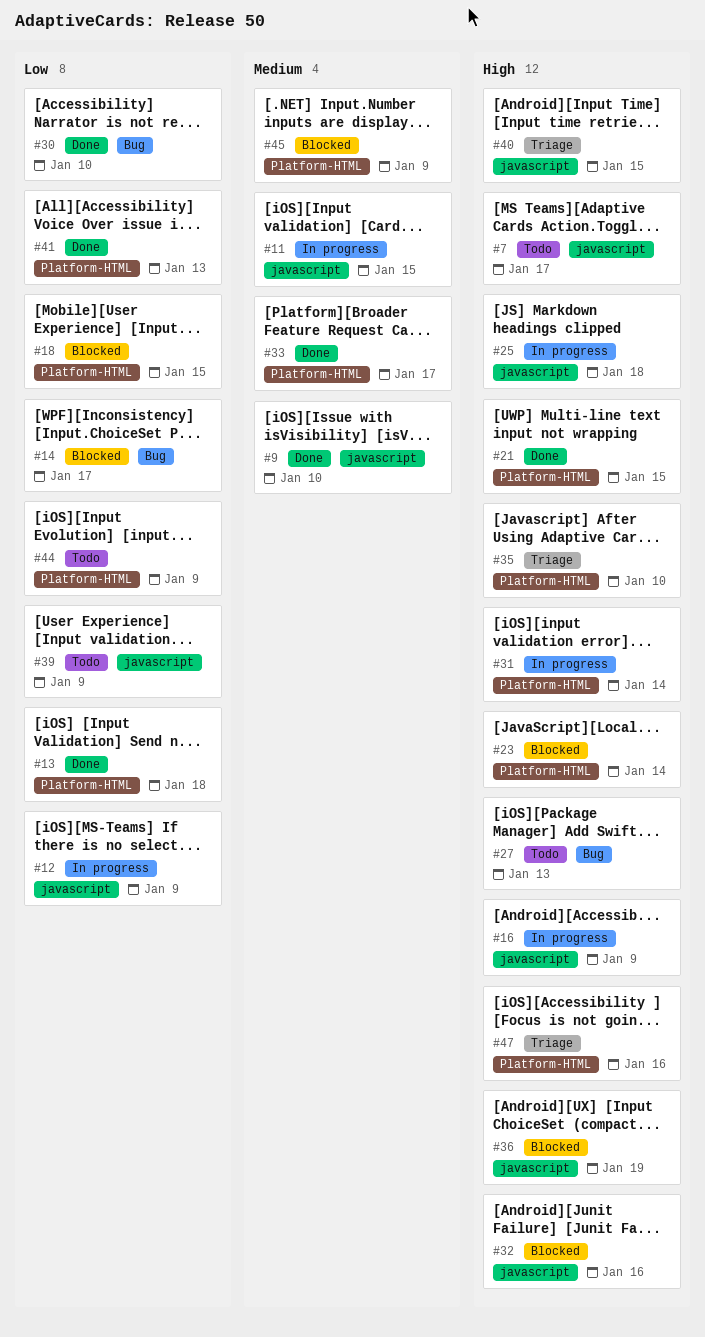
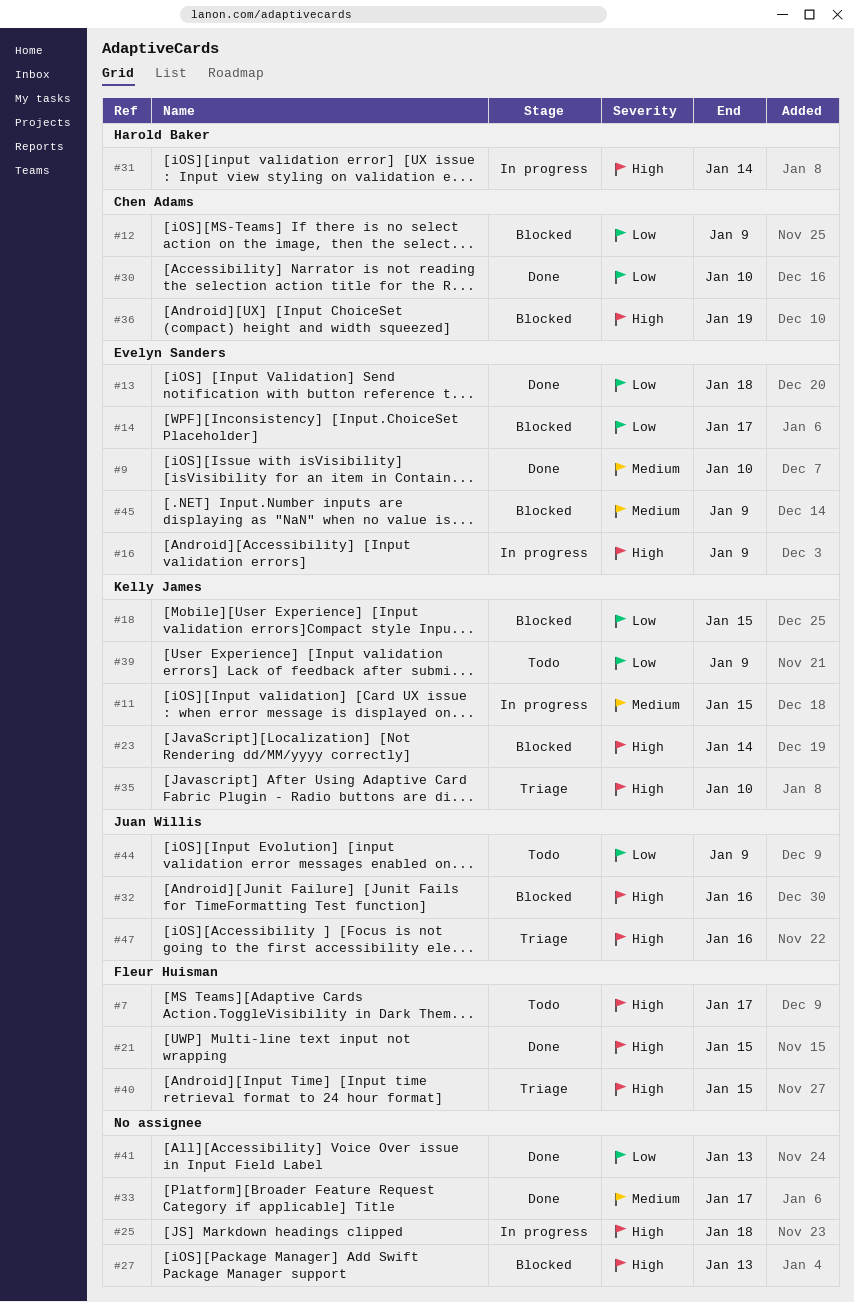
#12, status: In progress -> Blocked
#27, status: Todo -> Blocked

